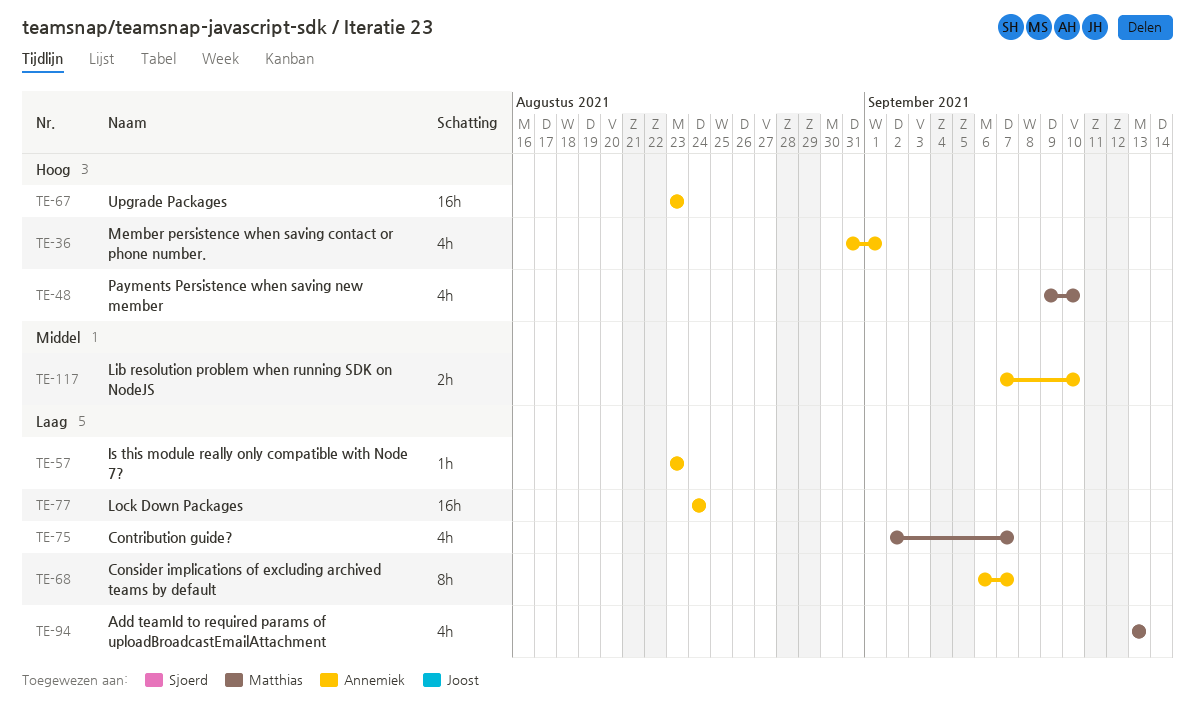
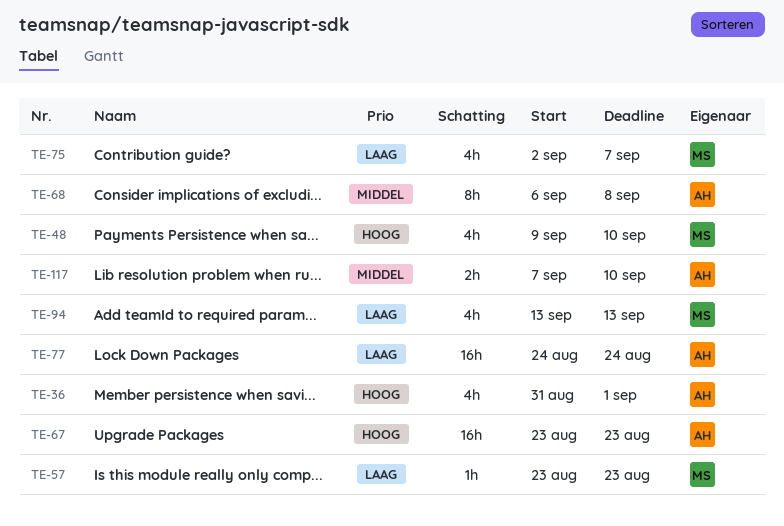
TE-57, owner: Annemiek -> Matthias
TE-68, priority: Laag -> Middel
TE-68, due: Sep 7 -> Sep 8

